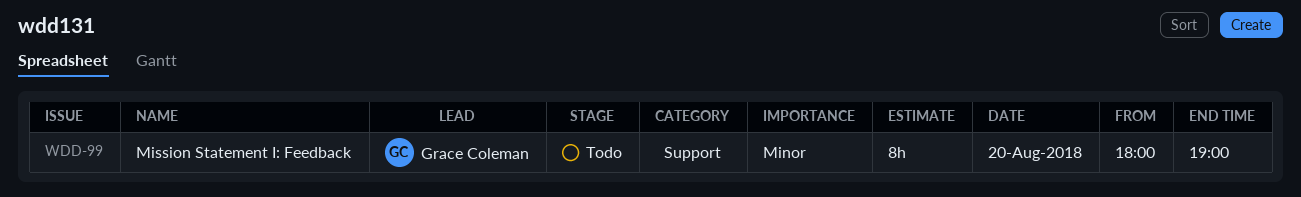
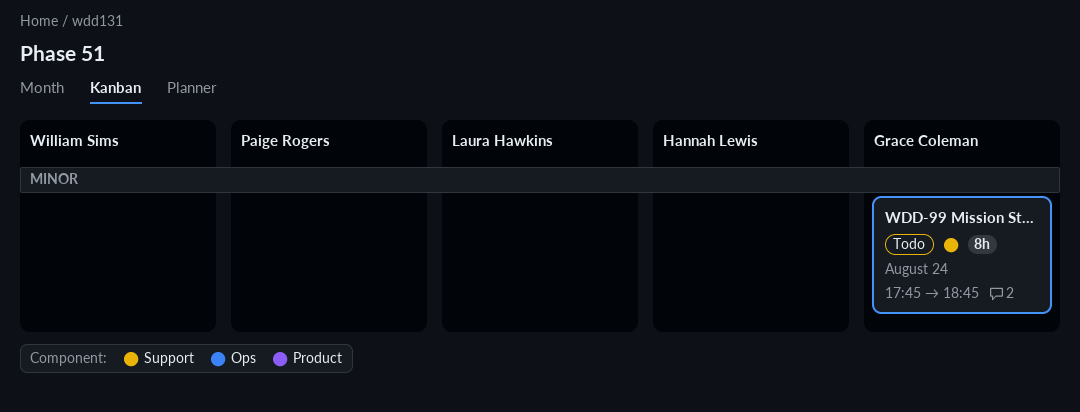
WDD-99, day: Aug 20 -> Aug 24
WDD-99, begins: 18:00 -> 17:45
WDD-99, ends: 19:00 -> 18:45

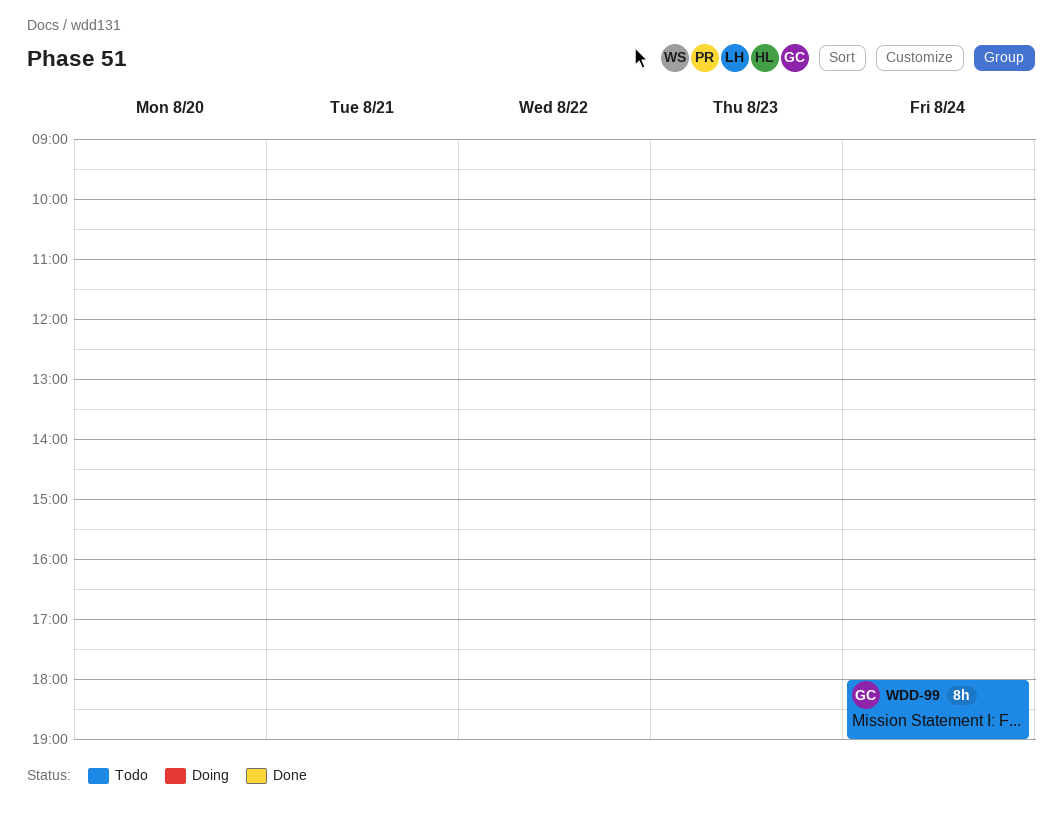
WDD-99, begins: 17:45 -> 18:00
WDD-99, ends: 18:45 -> 19:00

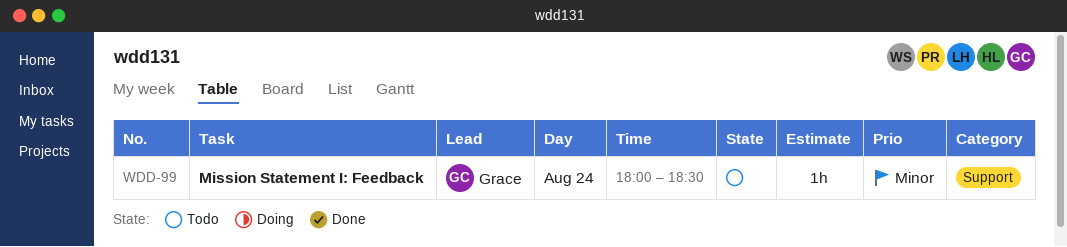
WDD-99, estimate: 8h -> 1h
WDD-99, ends: 19:00 -> 18:30

